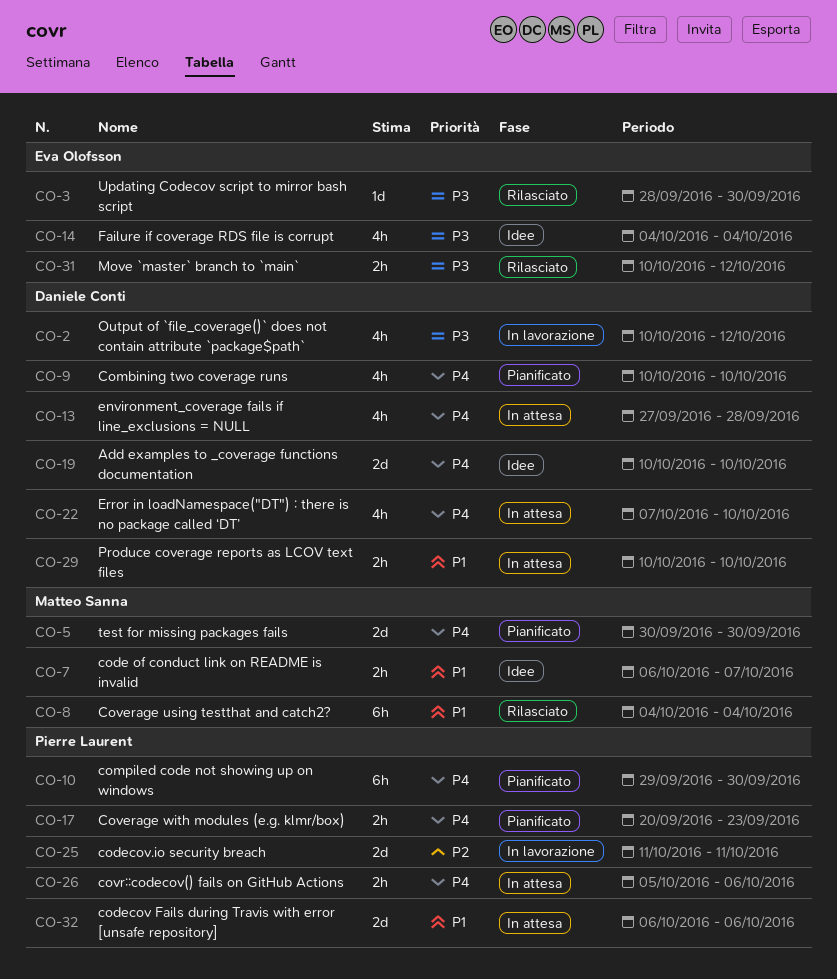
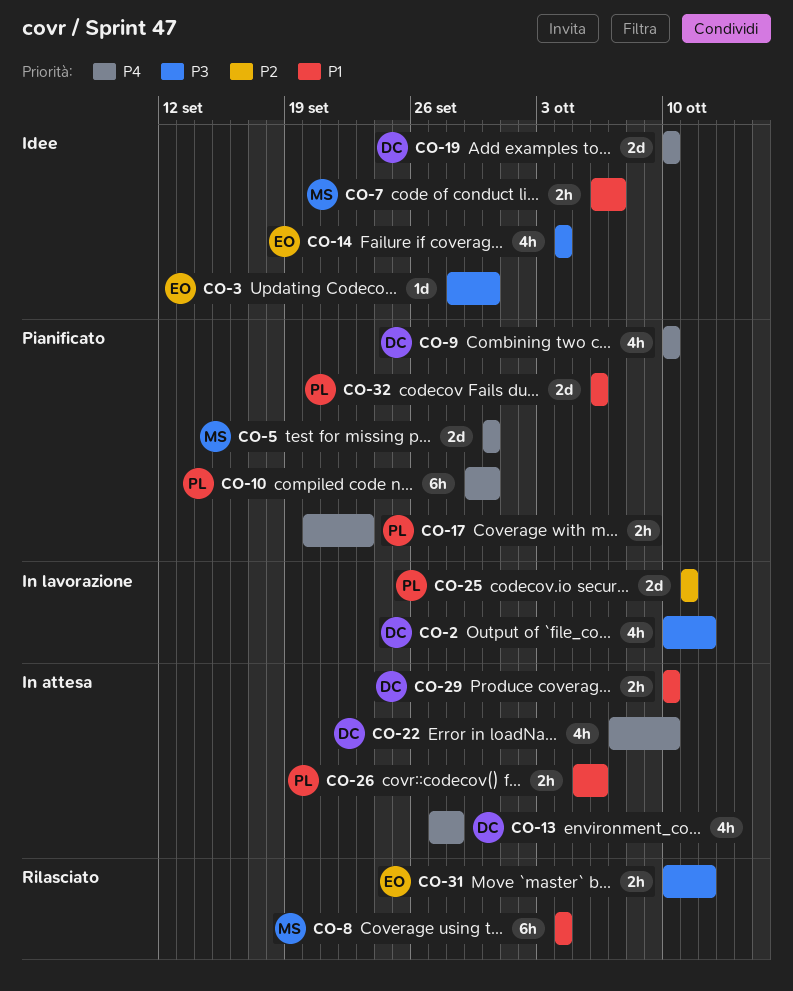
CO-3, status: Rilasciato -> Idee
CO-26, priority: P4 -> P1
CO-32, status: In attesa -> Pianificato

